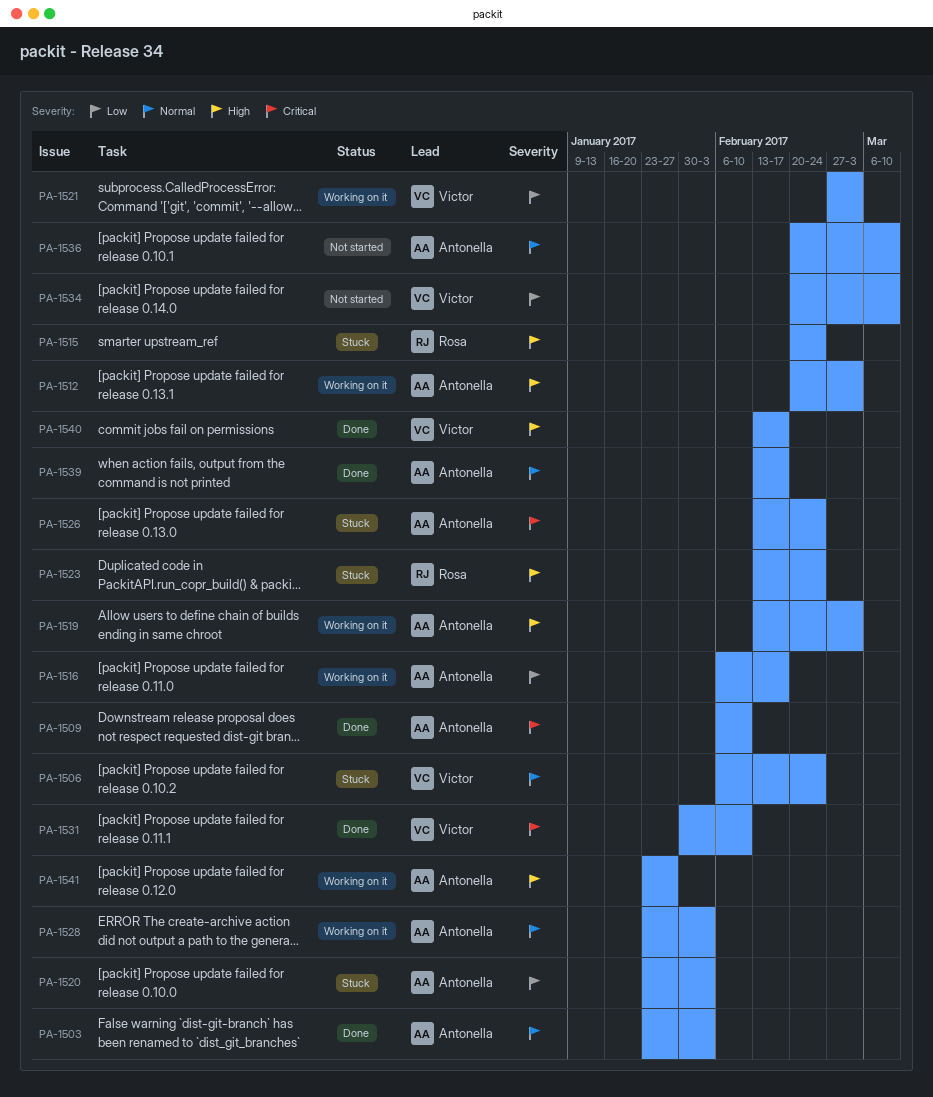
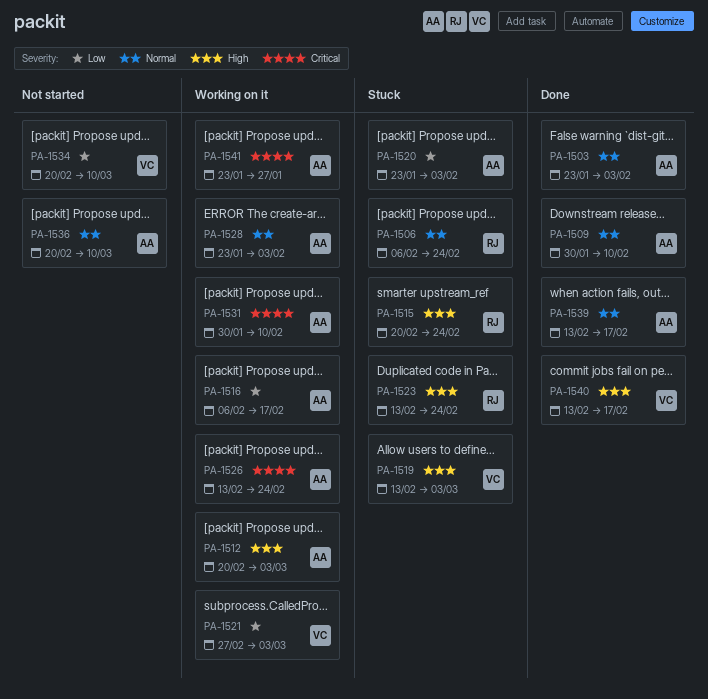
PA-1506, owner: Victor -> Rosa
PA-1509, priority: Critical -> Normal
PA-1509, start: Feb 6 -> Jan 30
PA-1519, status: Working on it -> Stuck
PA-1519, owner: Antonella -> Victor
PA-1526, status: Stuck -> Working on it
PA-1531, status: Done -> Working on it
PA-1531, owner: Victor -> Antonella
PA-1541, priority: High -> Critical

